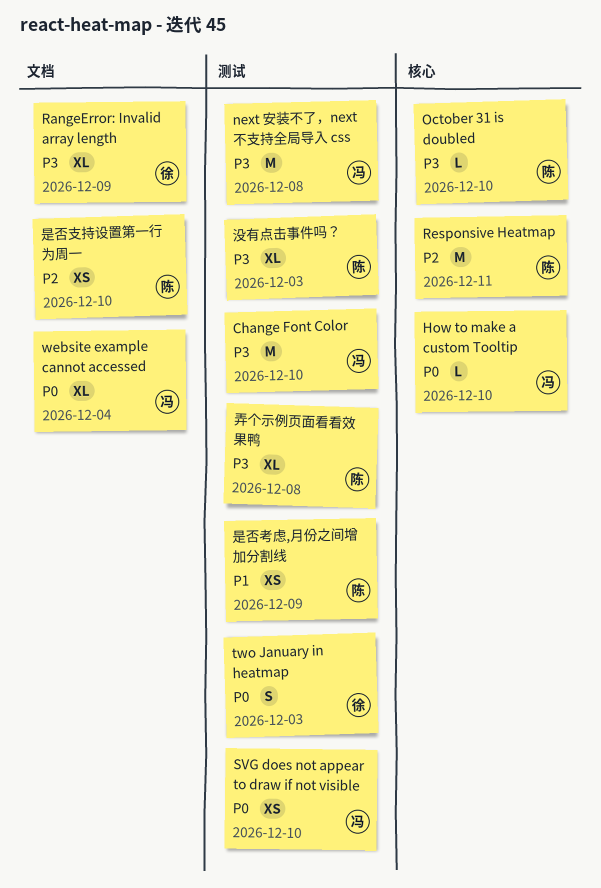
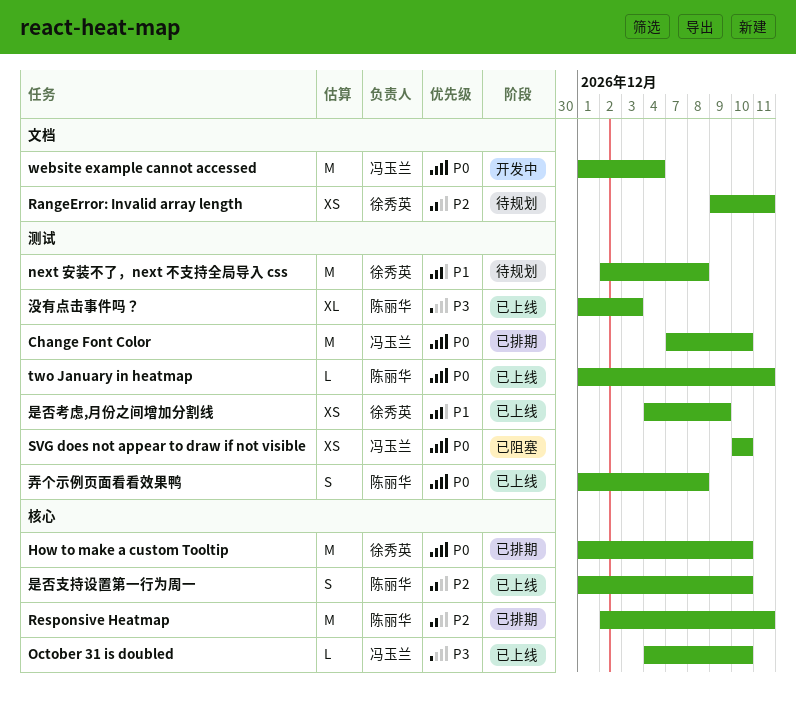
Change Font Color, priority: P3 -> P0
How to make a custom Tooltip, owner: 冯玉兰 -> 徐秀英
How to make a custom Tooltip, estimate: L -> M
next 安装不了，next 不支持全局导入 css, owner: 冯玉兰 -> 徐秀英
next 安装不了，next 不支持全局导入 css, priority: P3 -> P1
October 31 is doubled, owner: 陈丽华 -> 冯玉兰
RangeError: Invalid array length, priority: P3 -> P2
RangeError: Invalid array length, estimate: XL -> XS
RangeError: Invalid array length, due: Dec 9 -> Dec 11
two January in heatmap, owner: 徐秀英 -> 陈丽华
two January in heatmap, estimate: S -> L
two January in heatmap, due: Dec 3 -> Dec 11
website example cannot accessed, estimate: XL -> M
弄个示例页面看看效果鸭, priority: P3 -> P0
弄个示例页面看看效果鸭, estimate: XL -> S
是否支持设置第一行为周一, label: 文档 -> 核心
是否支持设置第一行为周一, estimate: XS -> S
是否考虑,月份之间增加分割线, owner: 陈丽华 -> 徐秀英

